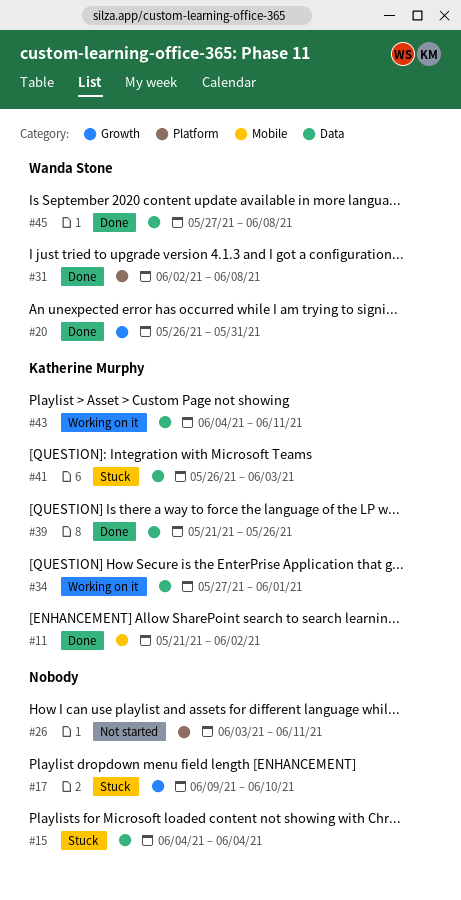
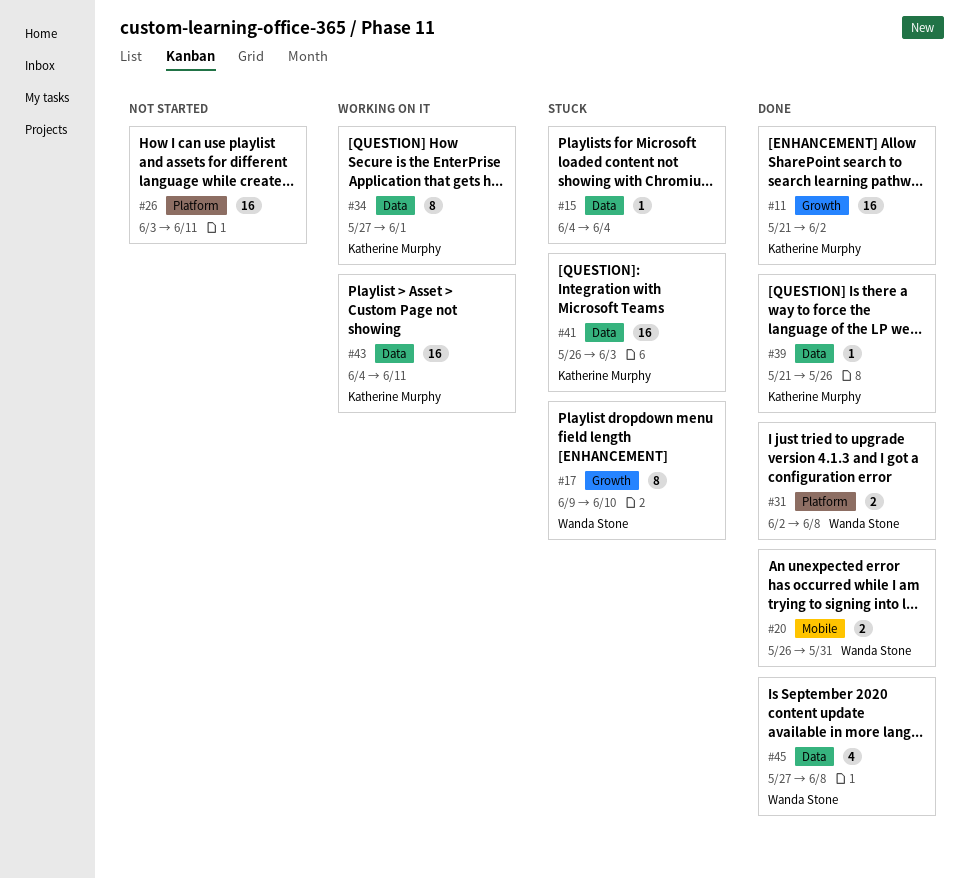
#11, label: Mobile -> Growth
#17, owner: none -> Wanda Stone
#20, label: Growth -> Mobile

